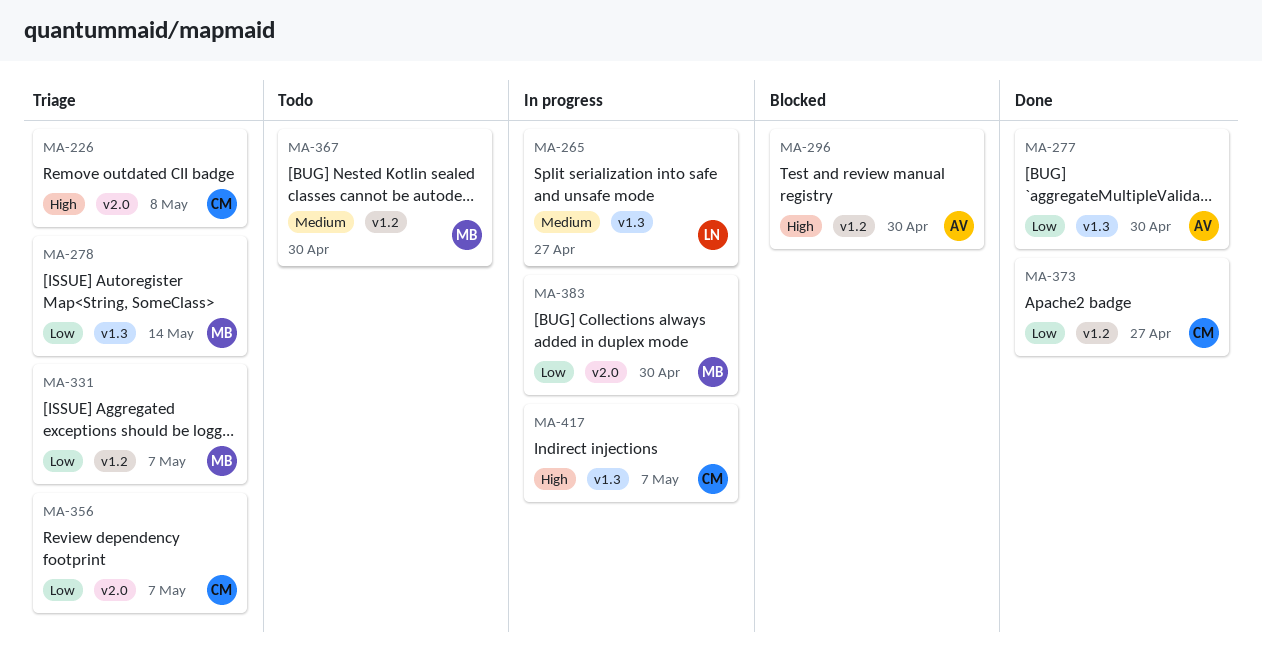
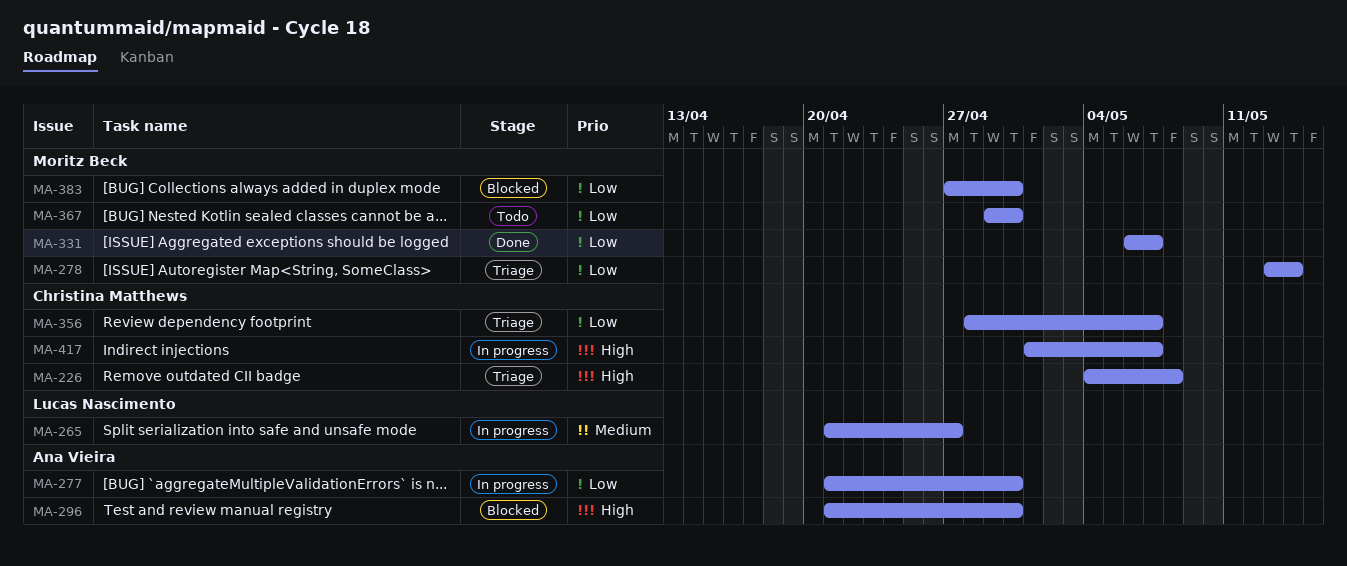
MA-277, status: Done -> In progress
MA-331, status: Triage -> Done
MA-367, priority: Medium -> Low
MA-373: present -> none
MA-383, status: In progress -> Blocked

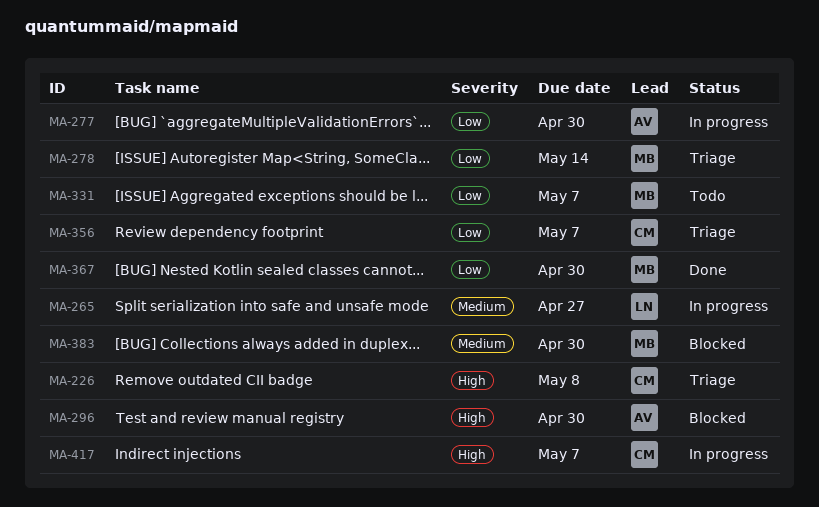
MA-331, status: Done -> Todo
MA-367, status: Todo -> Done
MA-383, priority: Low -> Medium

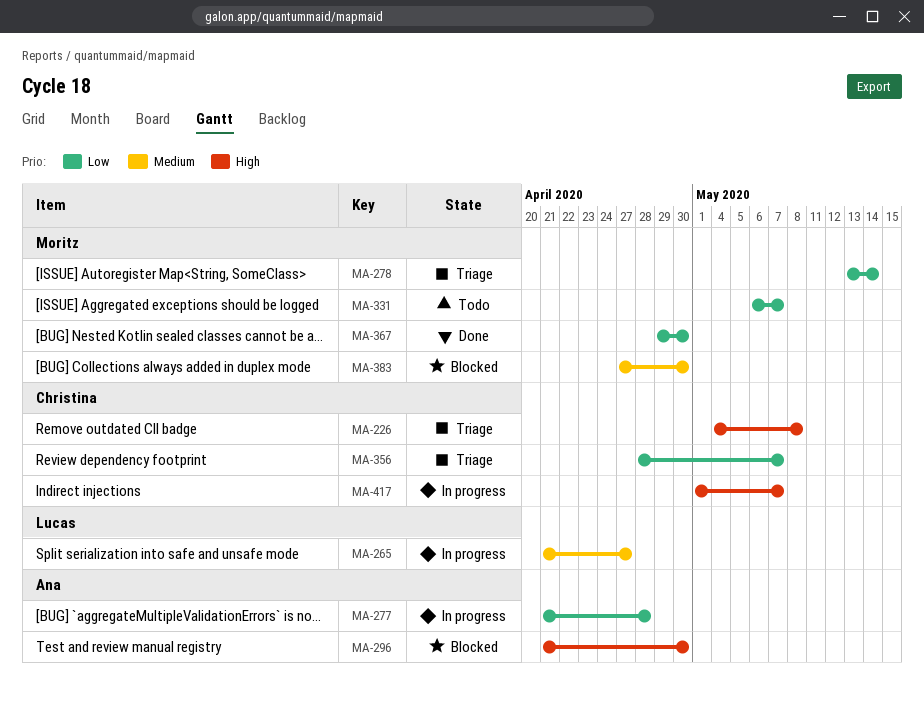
MA-277, due: Apr 30 -> Apr 28

